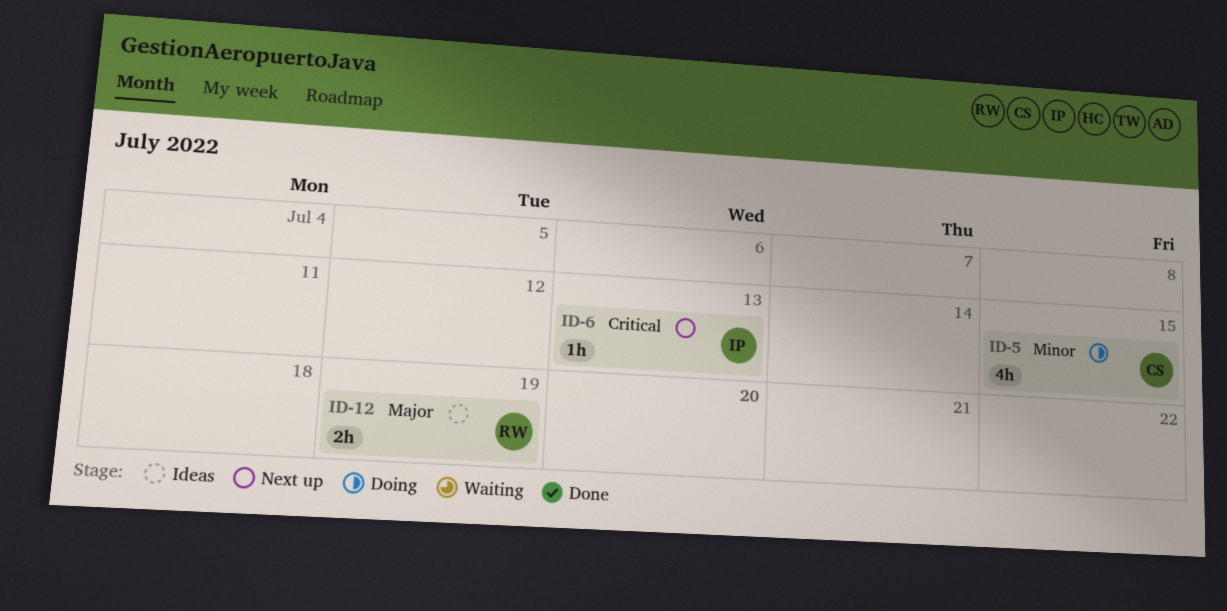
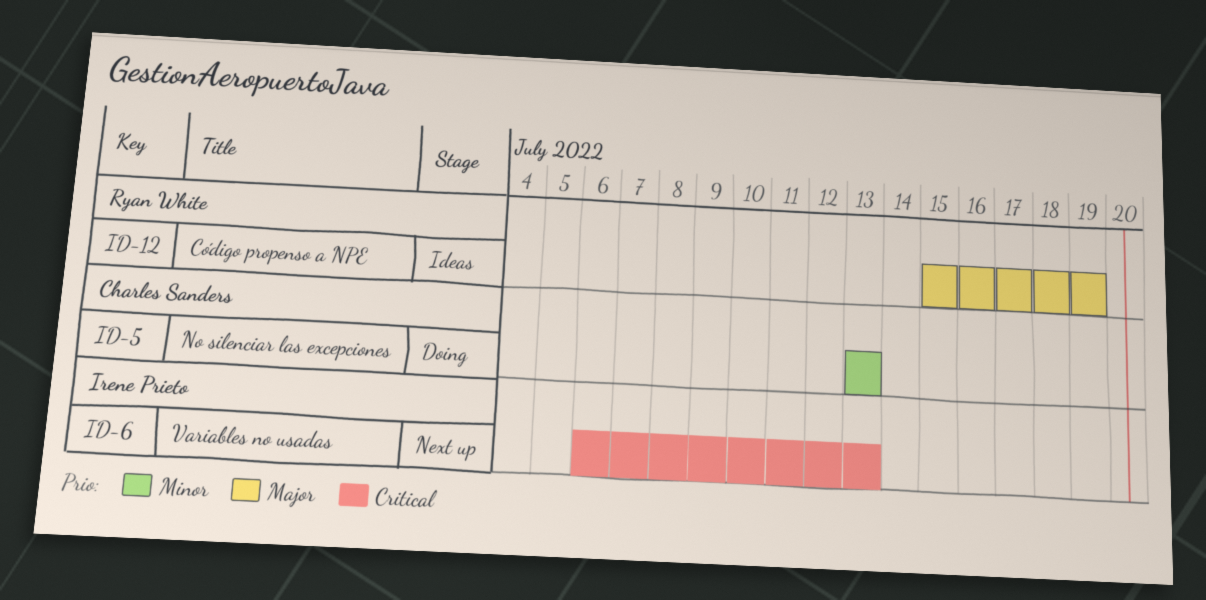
ID-5, due: Jul 15 -> Jul 13

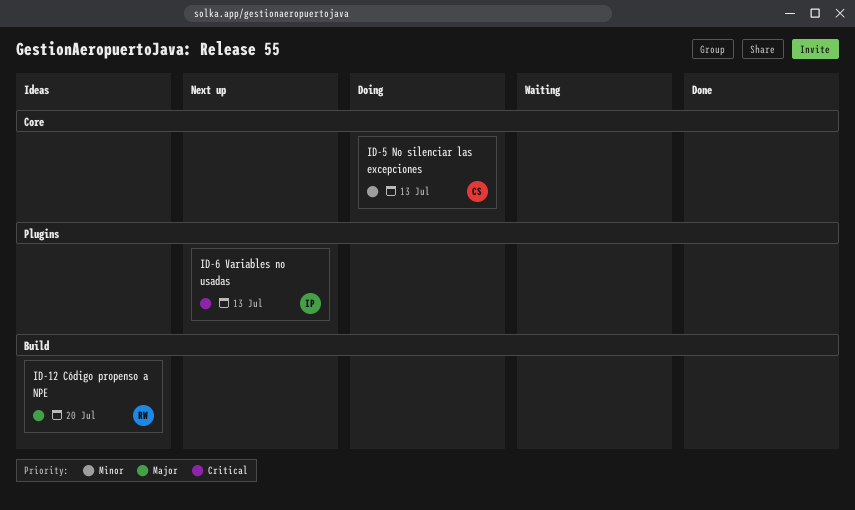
ID-12, due: Jul 19 -> Jul 20

